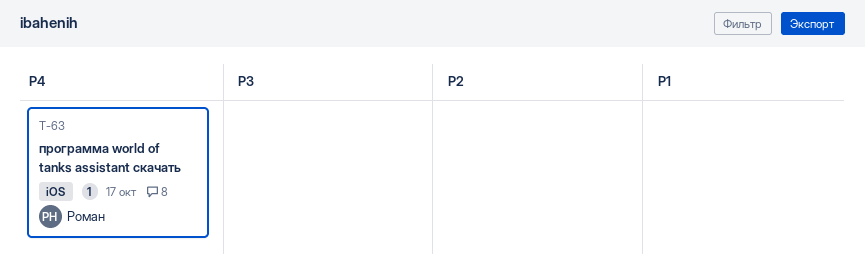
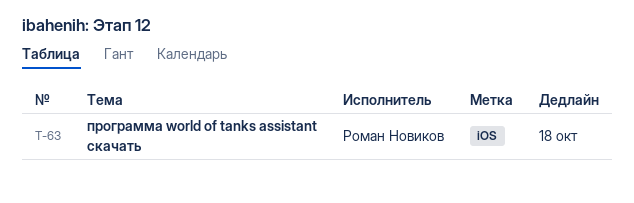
T-63, due: Oct 17 -> Oct 18

